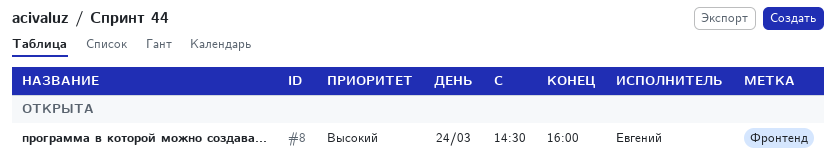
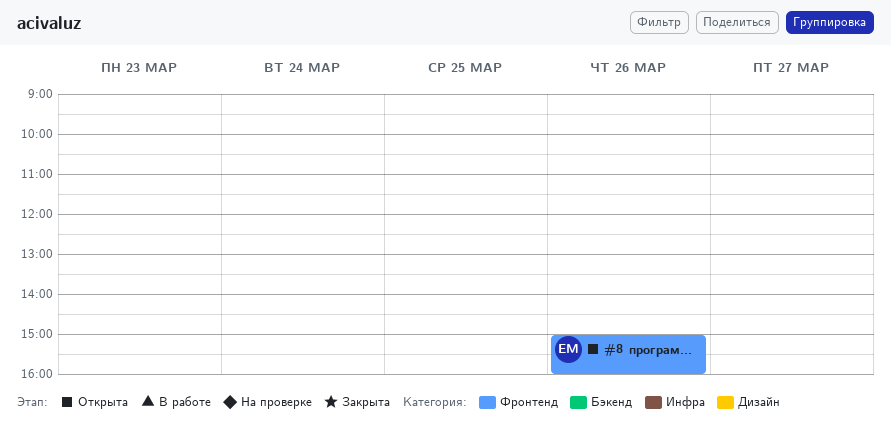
#8, day: Mar 24 -> Mar 26
#8, begins: 14:30 -> 15:00

